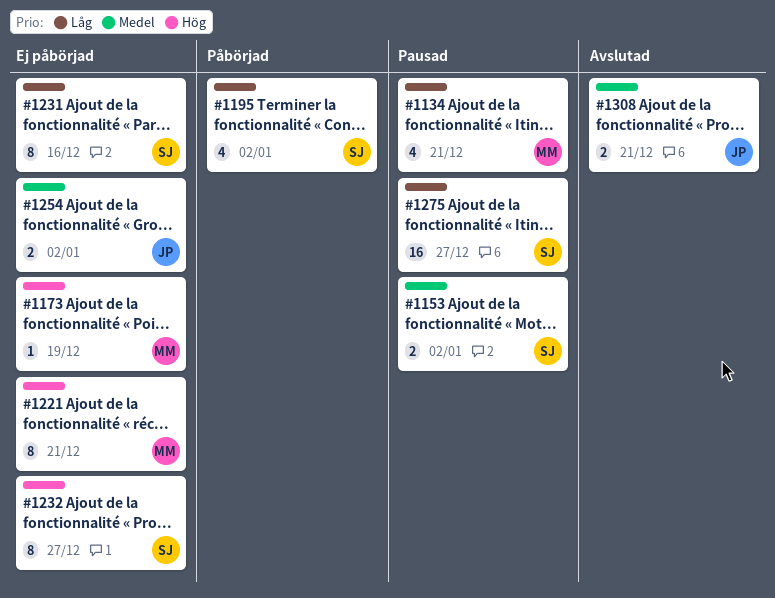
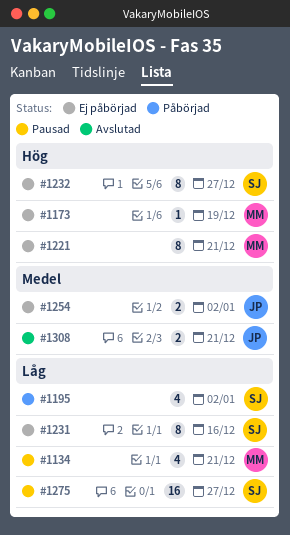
#1153: present -> none

